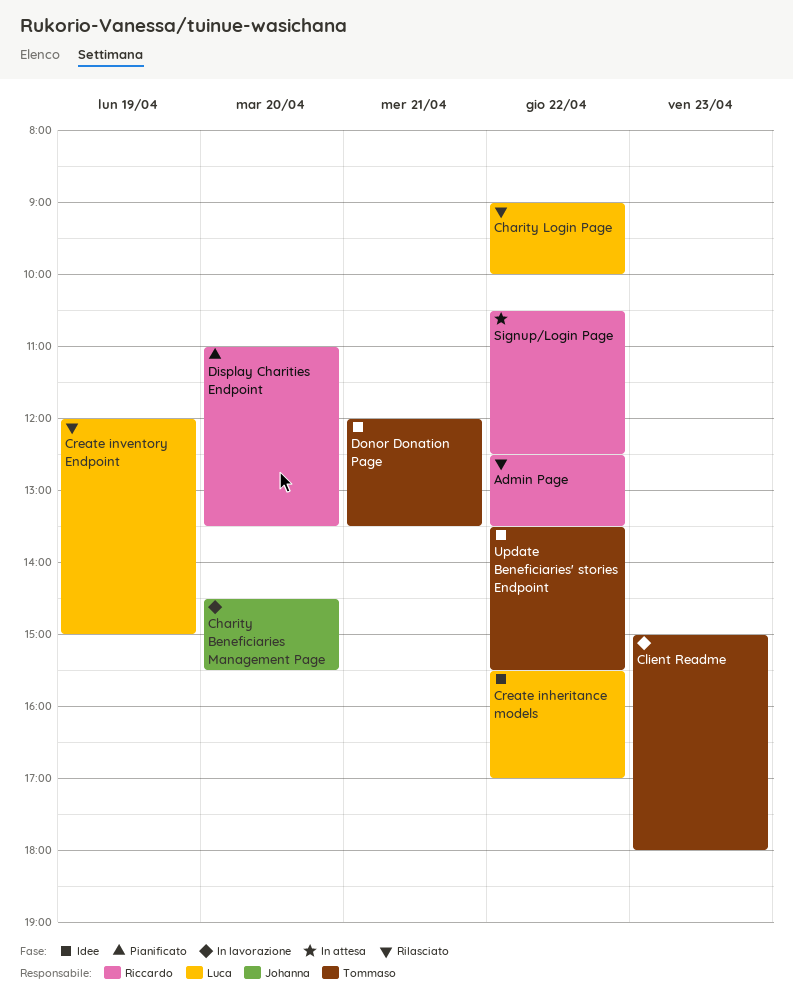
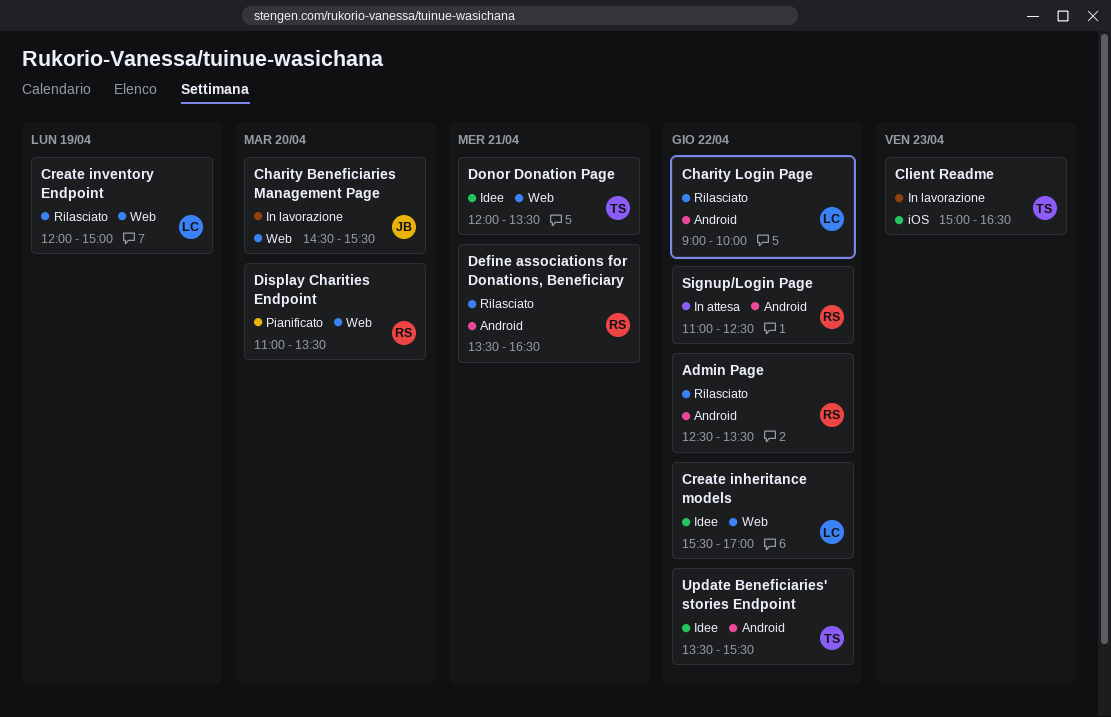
Client Readme, ends: 18:00 -> 16:30
Define associations for Donations, Beneficiary: none -> present
Signup/Login Page, begins: 10:30 -> 11:00

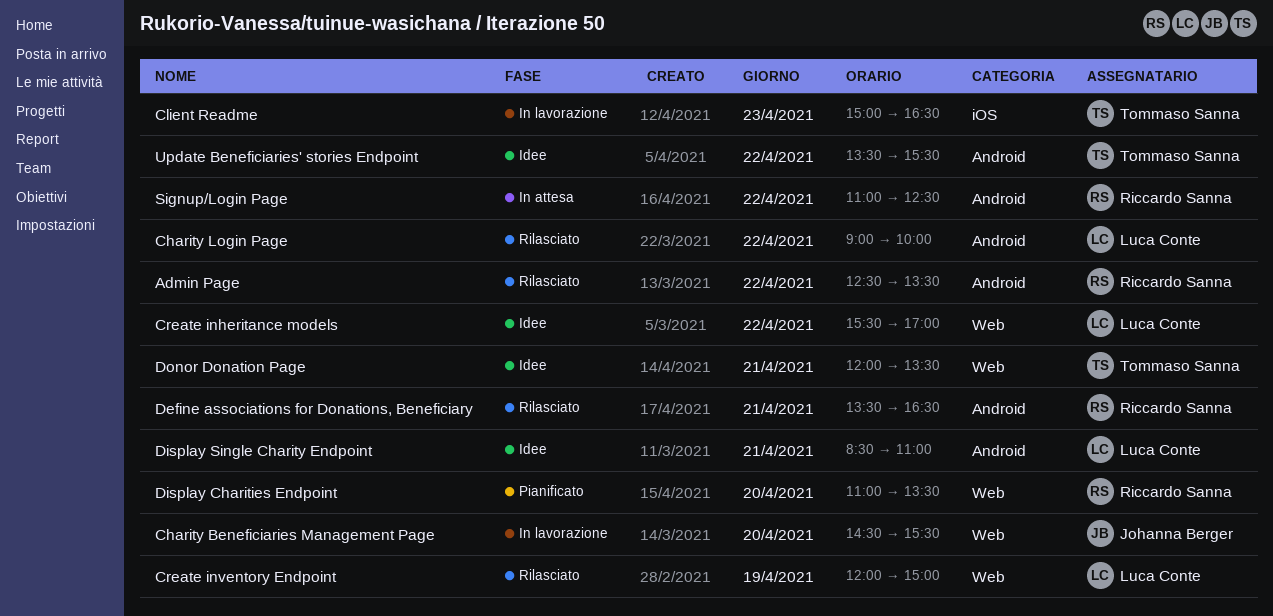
Display Single Charity Endpoint: none -> present

